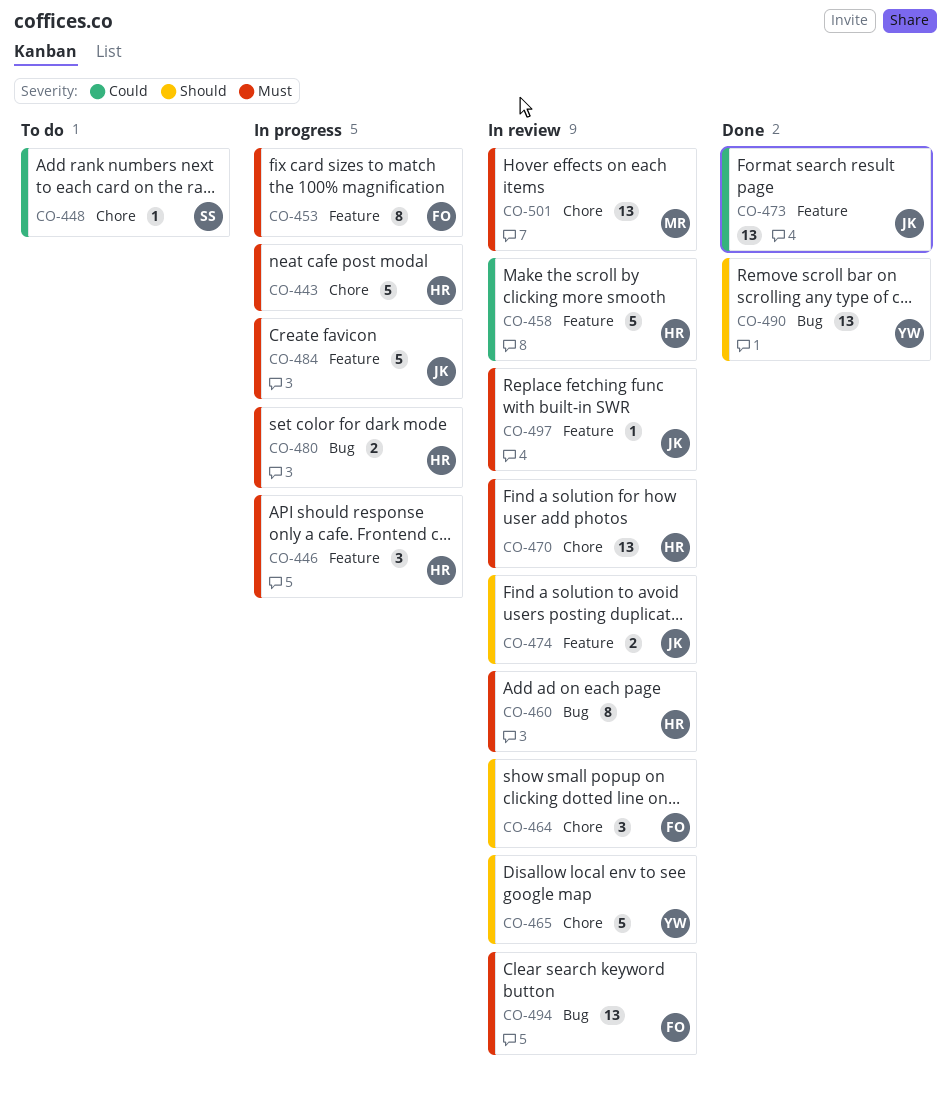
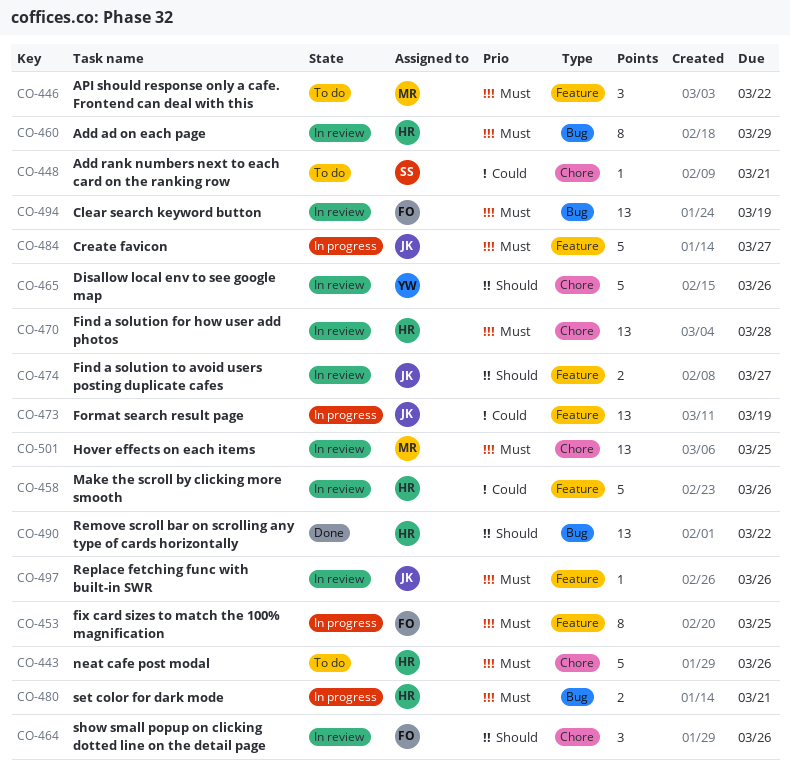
CO-443, status: In progress -> To do
CO-446, status: In progress -> To do
CO-446, owner: HR -> MR
CO-473, status: Done -> In progress
CO-490, owner: YW -> HR

